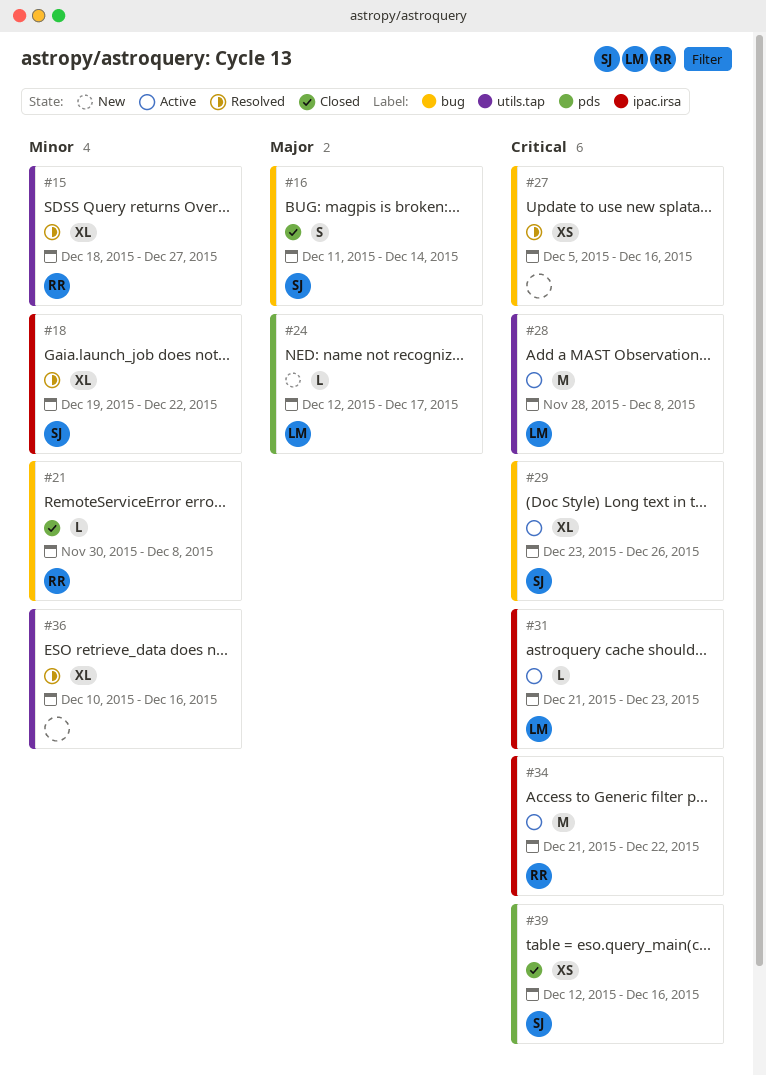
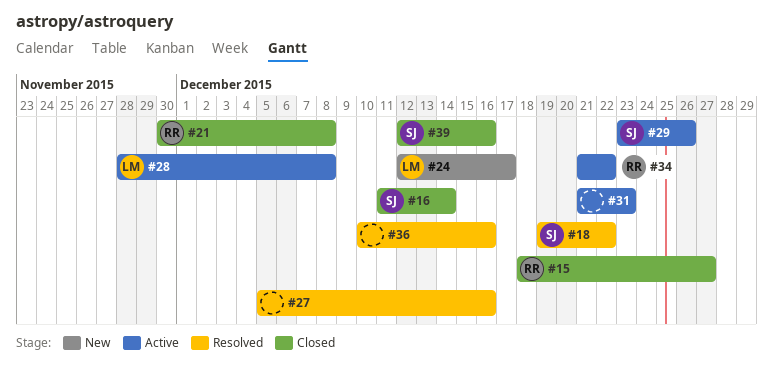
#15, status: Resolved -> Closed
#31, owner: LM -> none

